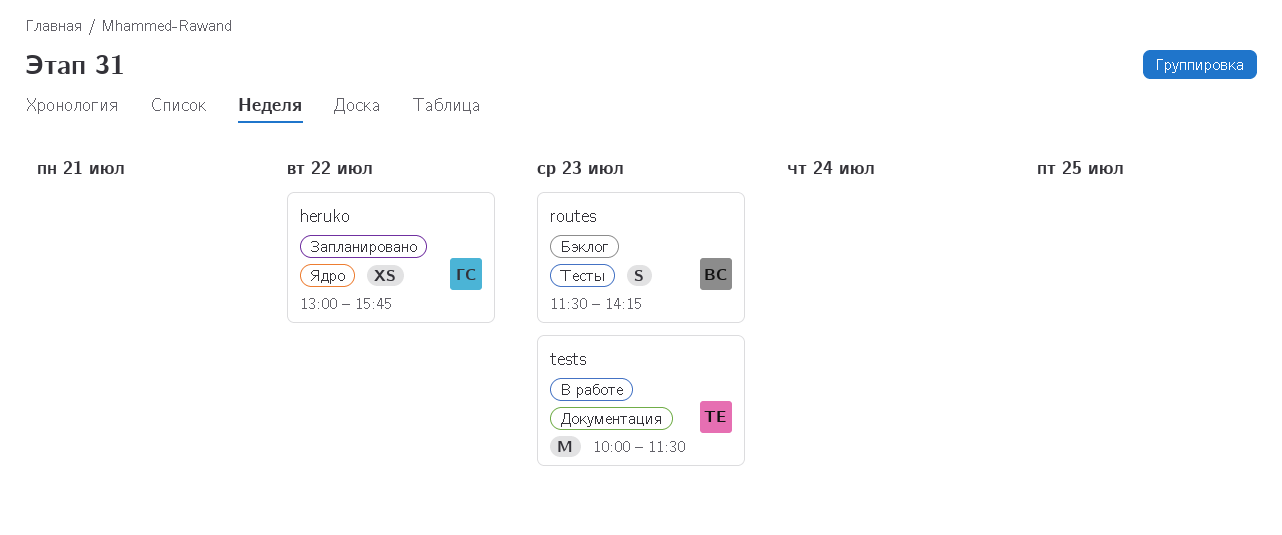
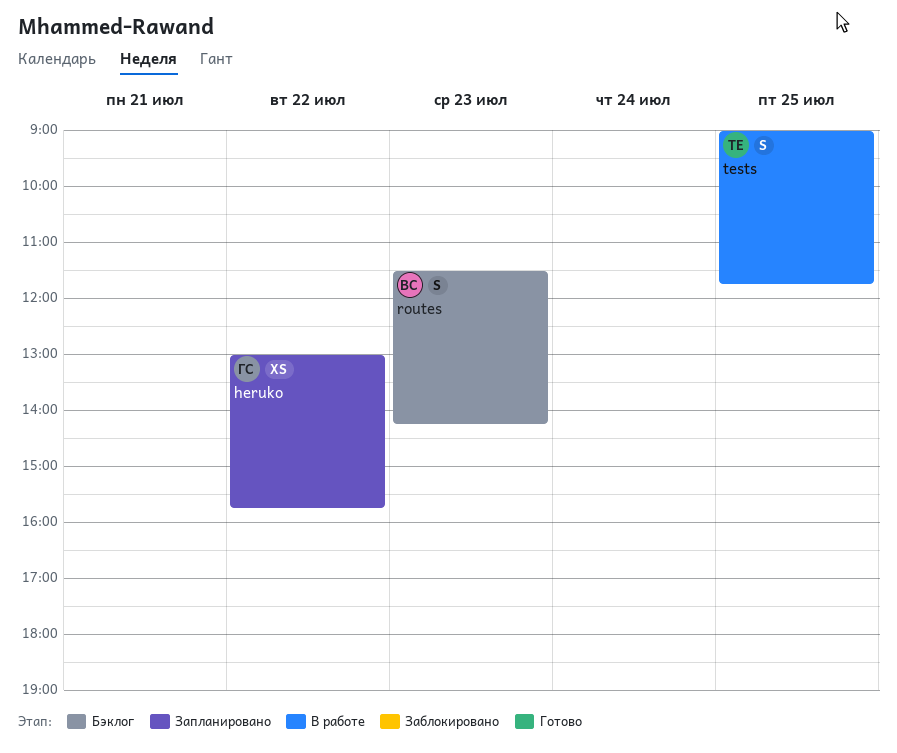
tests, estimate: M -> S
tests, day: Jul 23 -> Jul 25
tests, begins: 10:00 -> 09:00
tests, ends: 11:30 -> 11:45

